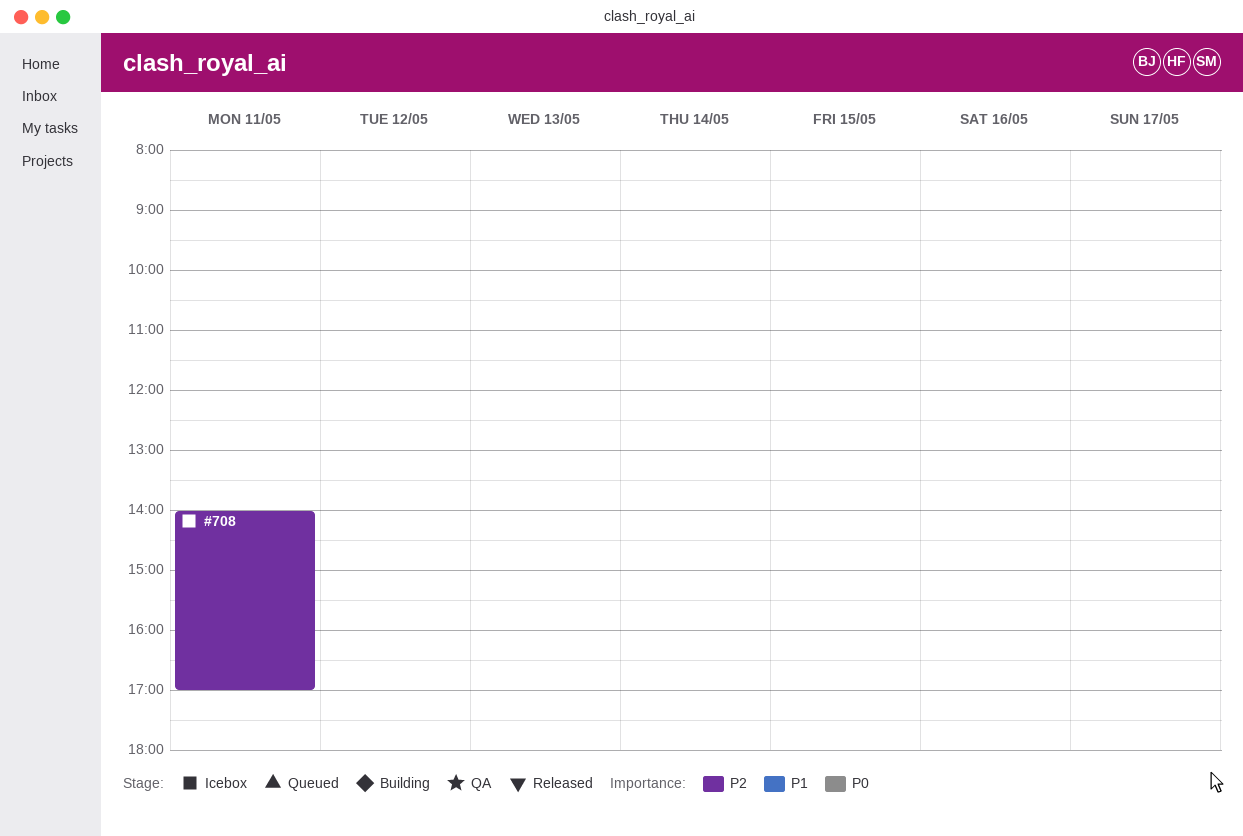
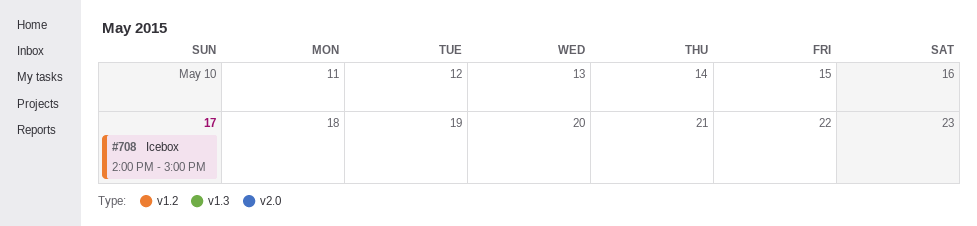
#708, day: May 11 -> May 17
#708, ends: 17:00 -> 15:00

